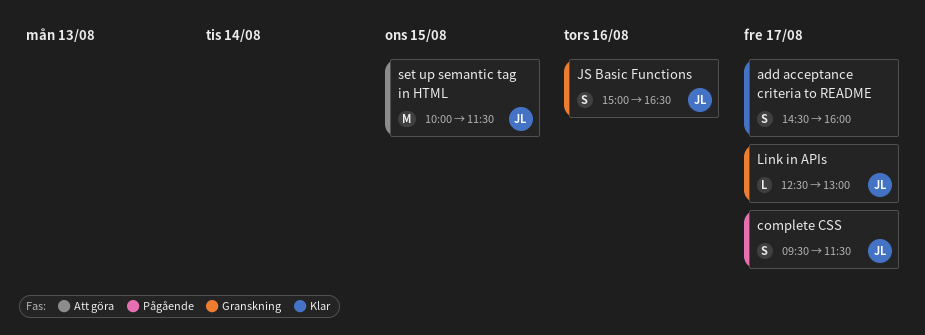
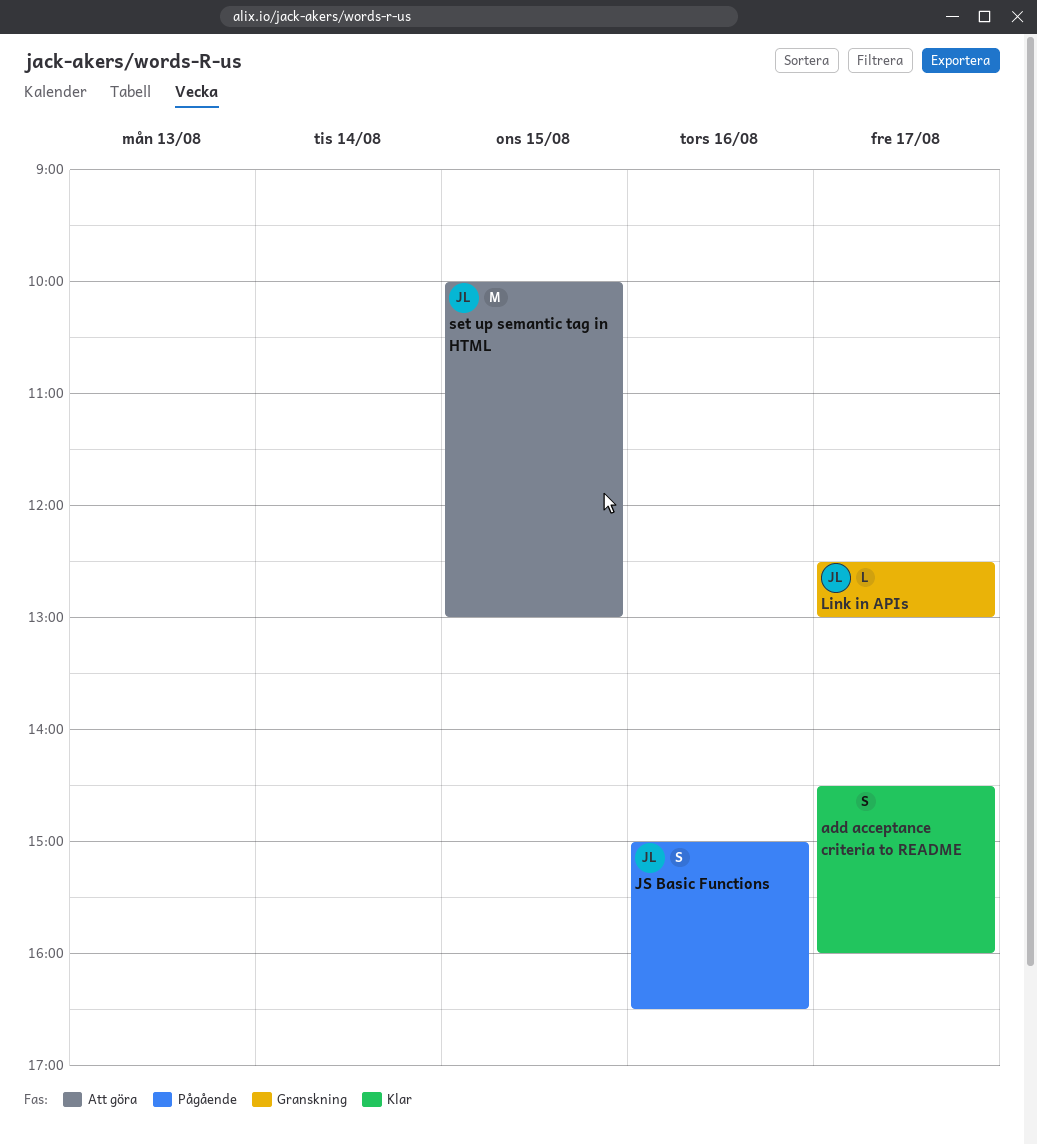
complete CSS: present -> none
JS Basic Functions, status: Granskning -> Pågående
set up semantic tag in HTML, ends: 11:30 -> 13:00

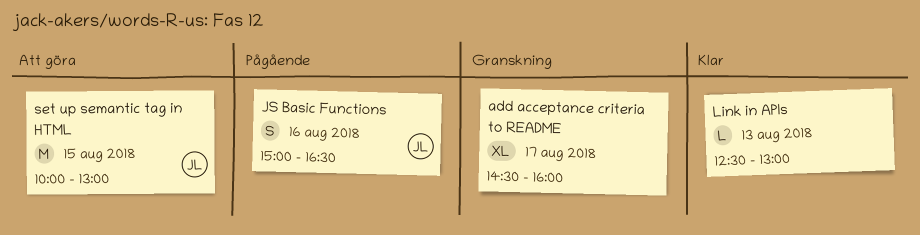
add acceptance criteria to README, status: Klar -> Granskning
add acceptance criteria to README, estimate: S -> XL
Link in APIs, status: Granskning -> Klar
Link in APIs, owner: JL -> none
Link in APIs, day: Aug 17 -> Aug 13

